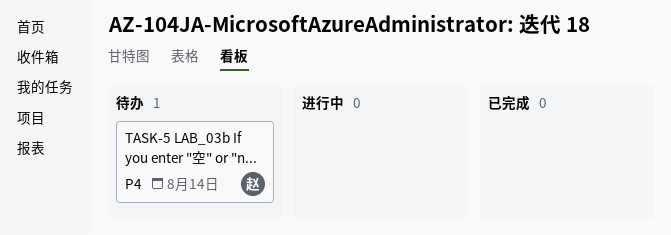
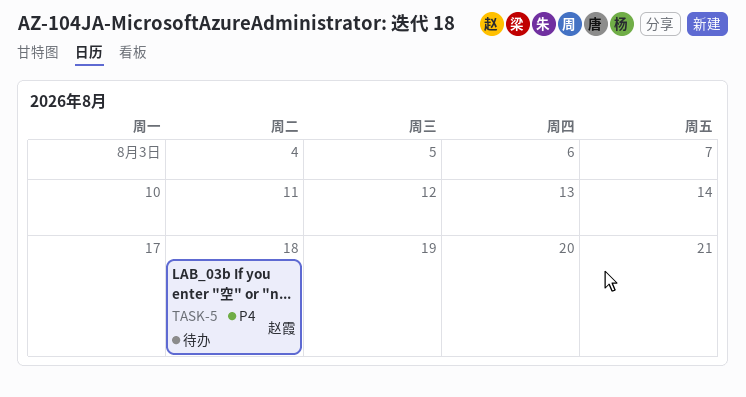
TASK-5, due: Aug 14 -> Aug 18

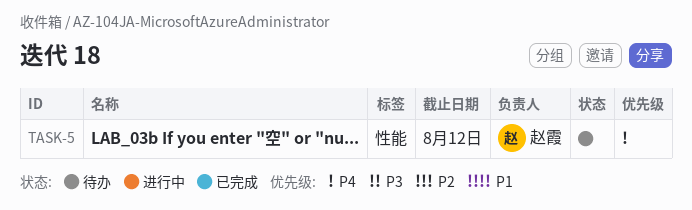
TASK-5, due: Aug 18 -> Aug 12

